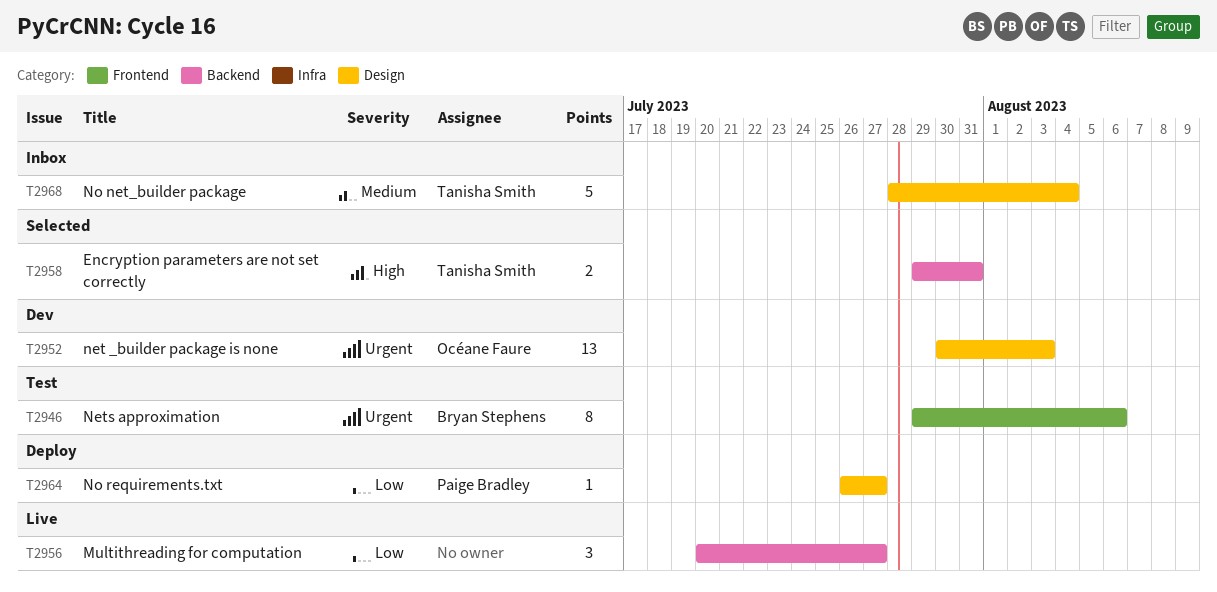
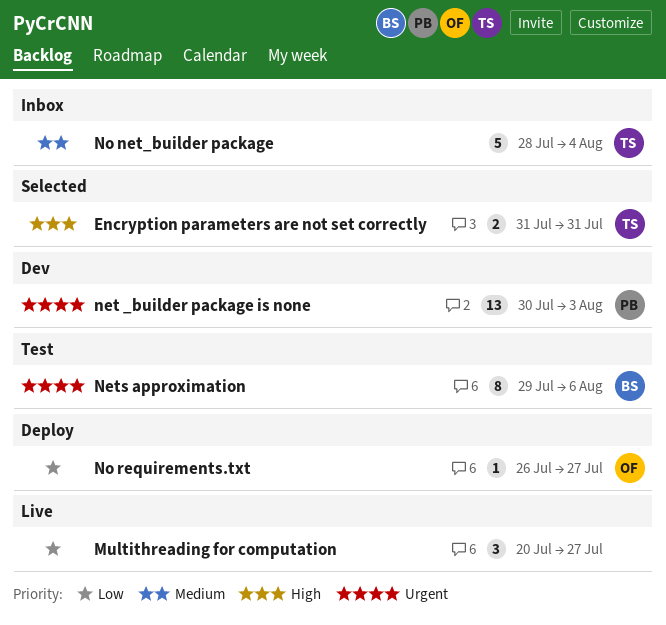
Encryption parameters are not set correctly, start: Jul 29 -> Jul 31
net _builder package is none, owner: Océane Faure -> Paige Bradley
No requirements.txt, owner: Paige Bradley -> Océane Faure

